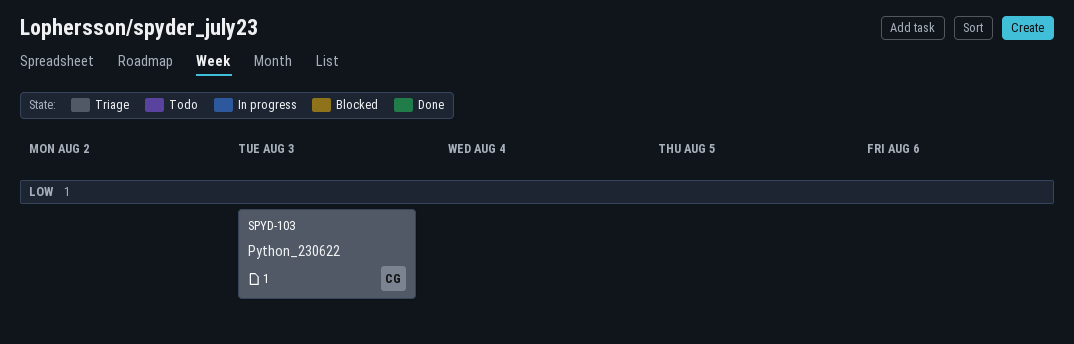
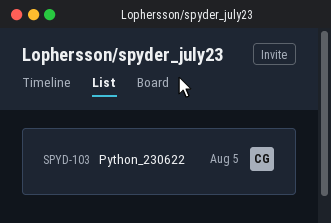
SPYD-103, due: Aug 3 -> Aug 5

